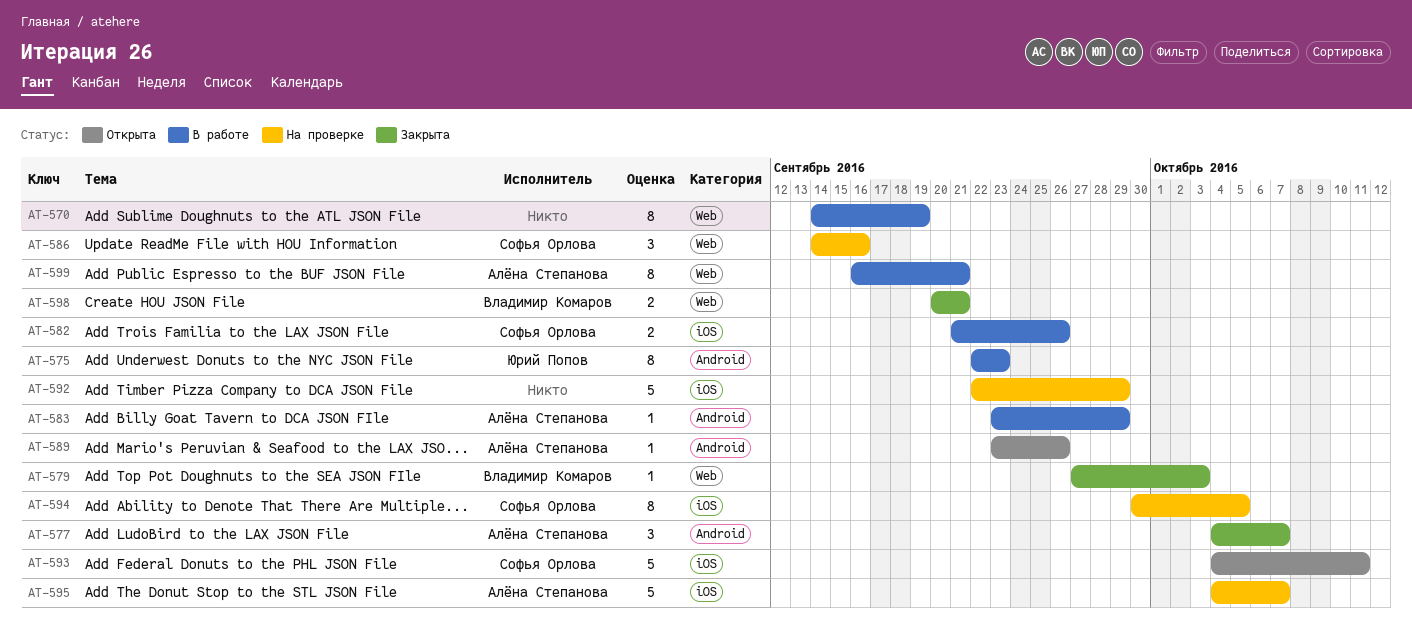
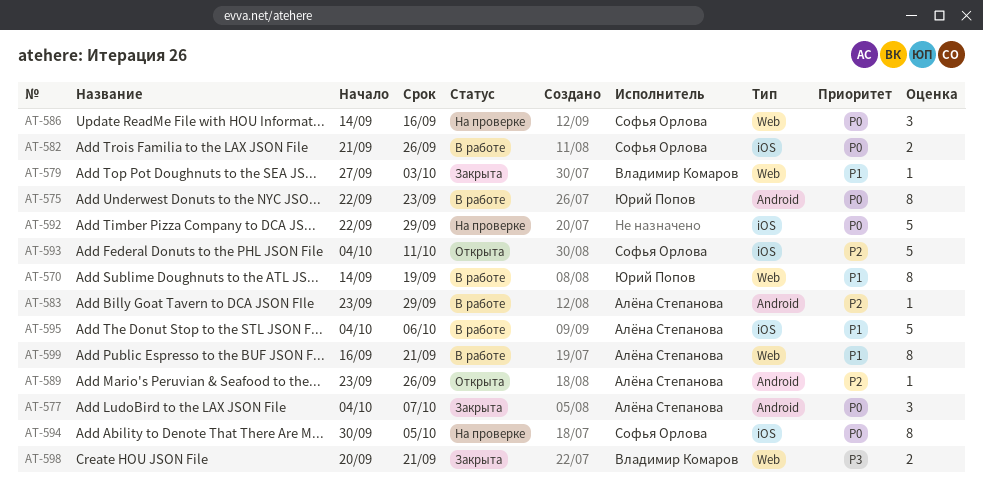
AT-570, owner: none -> Юрий Попов
AT-595, status: На проверке -> В работе
AT-595, due: Oct 7 -> Oct 6

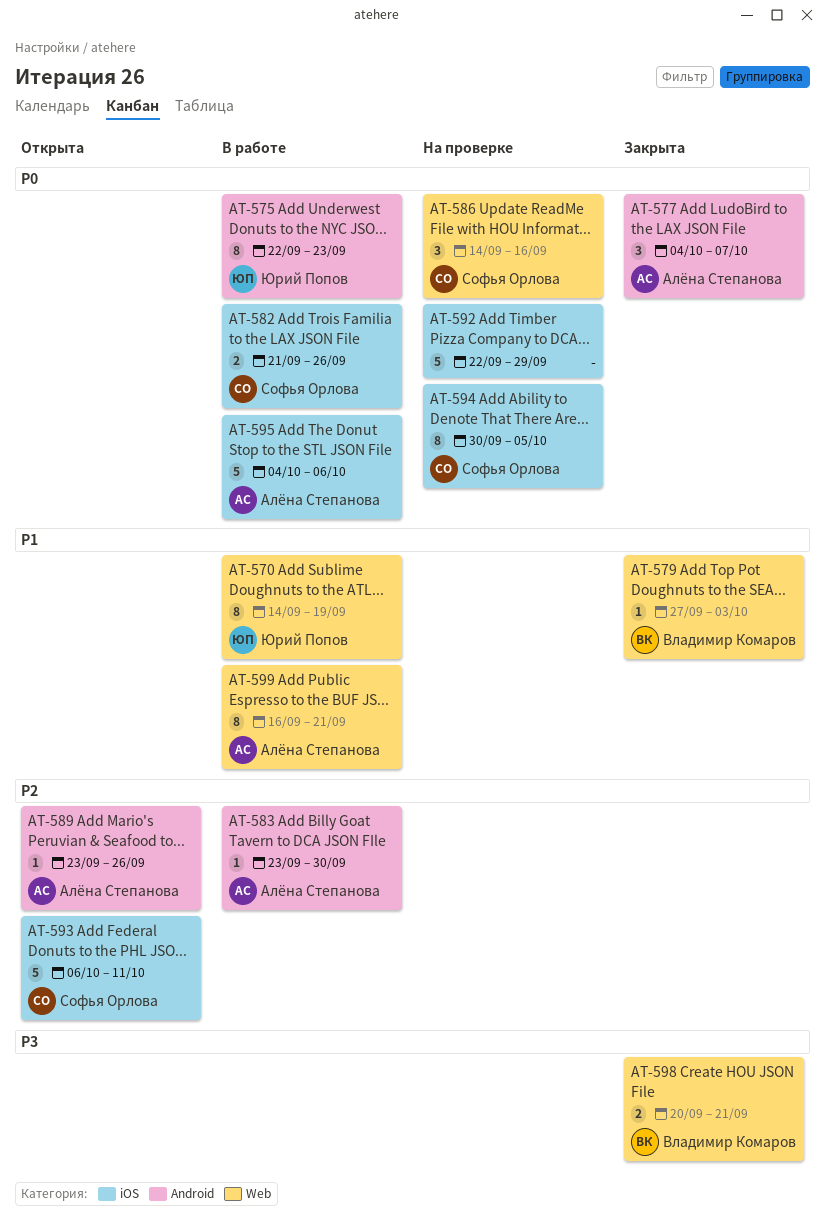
AT-583, due: Sep 29 -> Sep 30
AT-593, start: Oct 4 -> Oct 6
AT-595, priority: P1 -> P0

